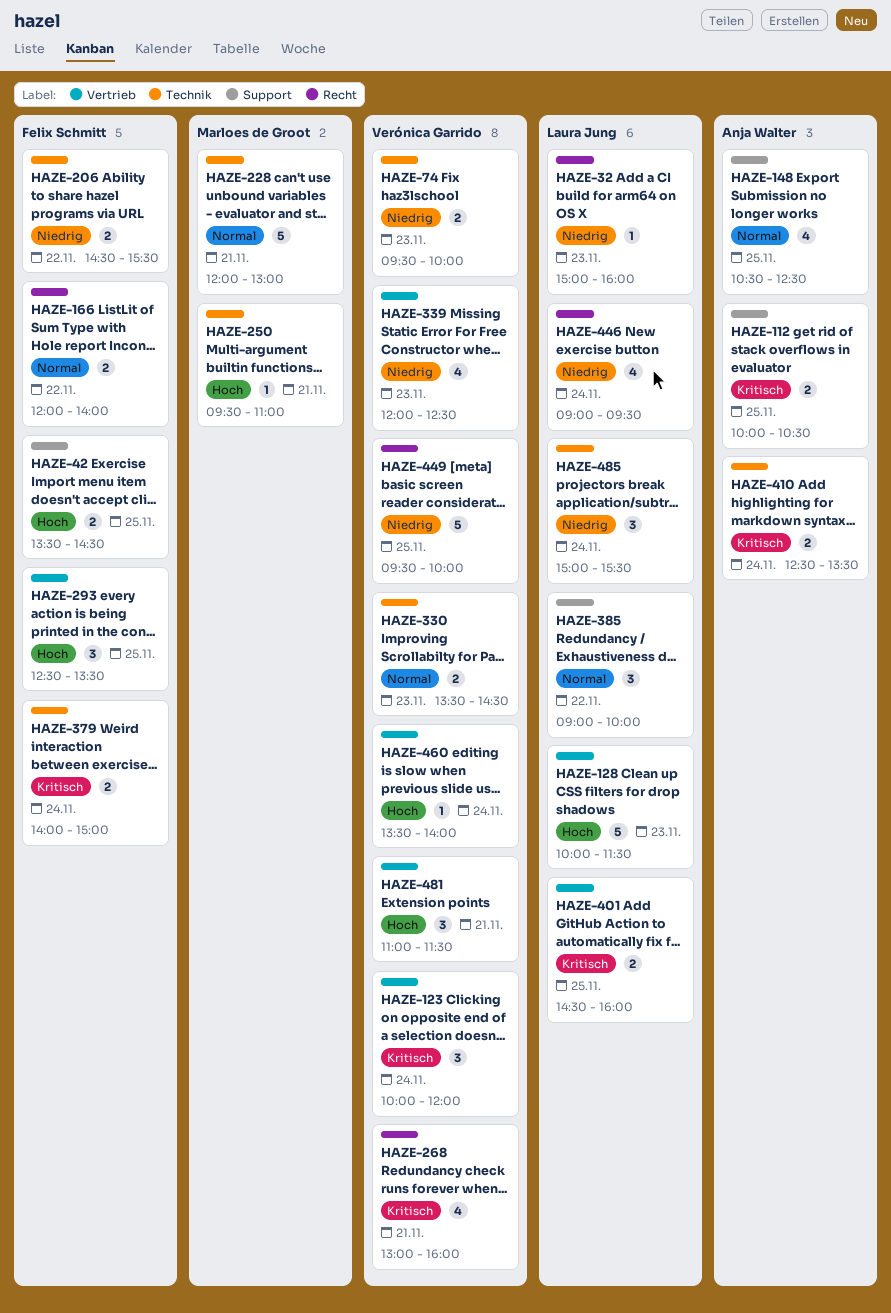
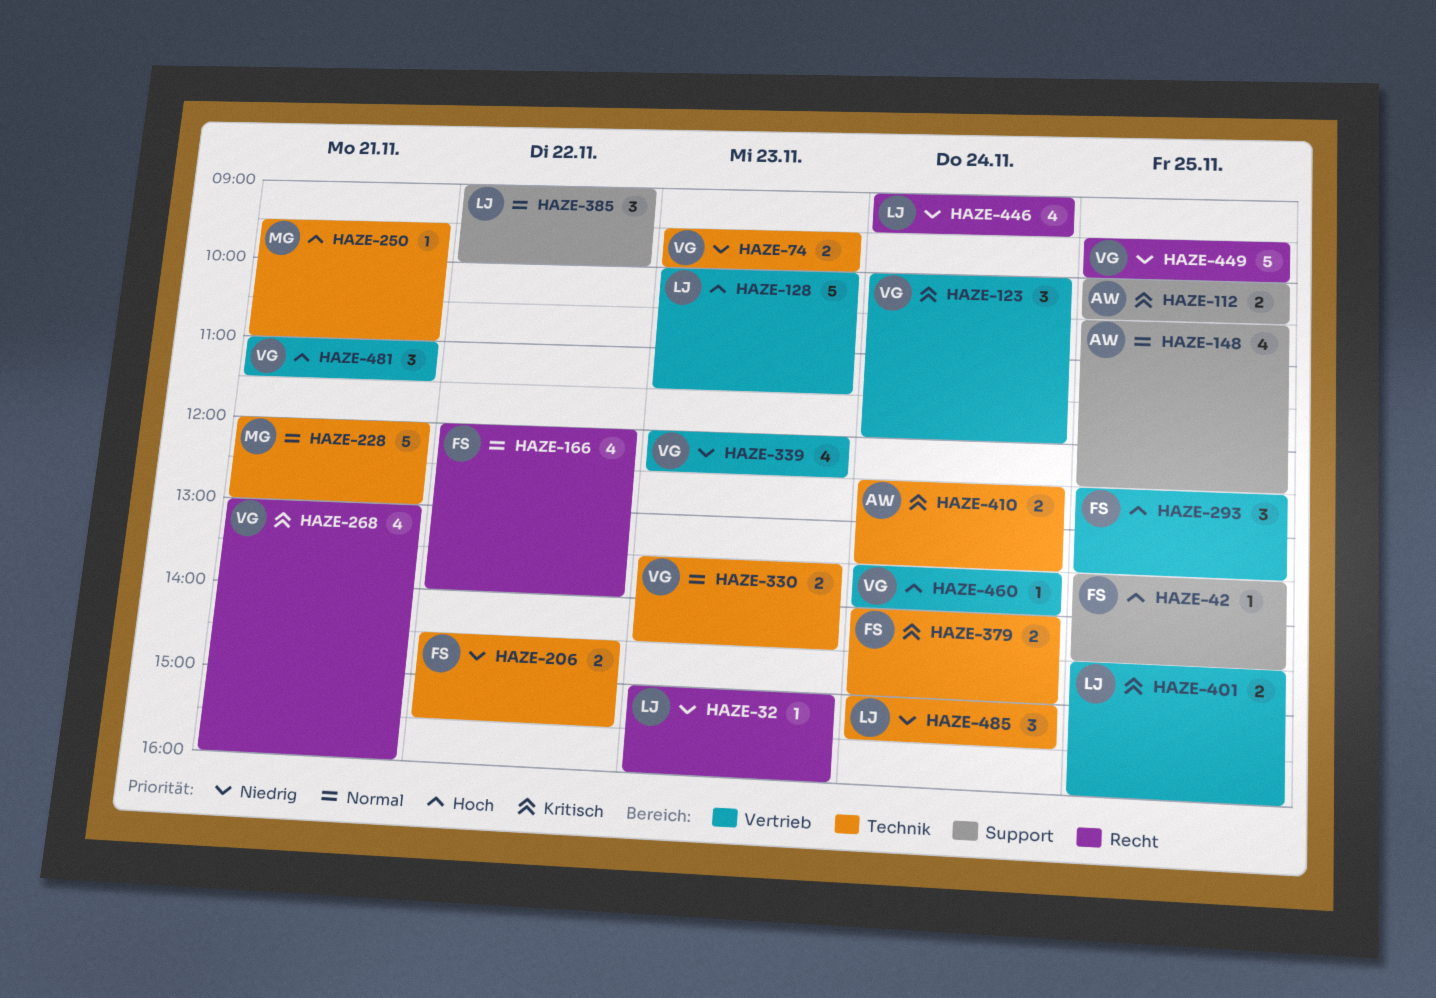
HAZE-42, estimate: 2 -> 1
HAZE-166, estimate: 2 -> 4

